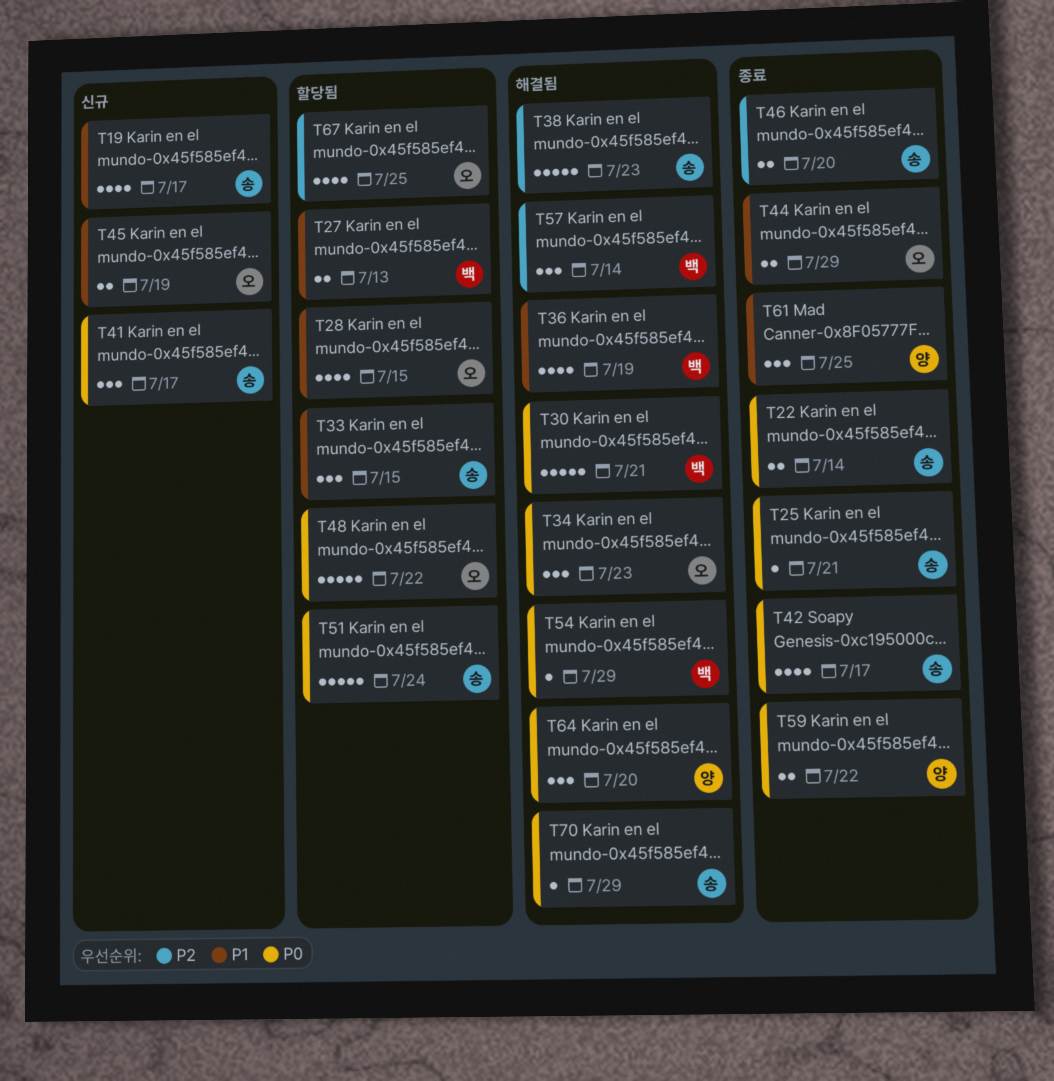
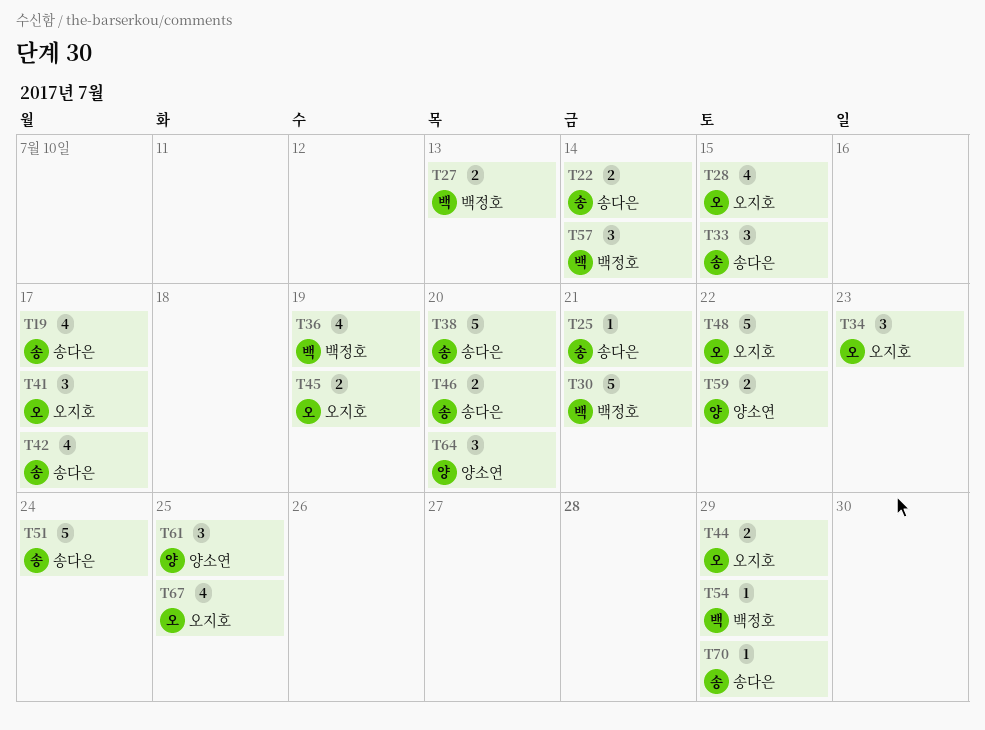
T38, due: Jul 23 -> Jul 20
T41, owner: 송다은 -> 오지호

